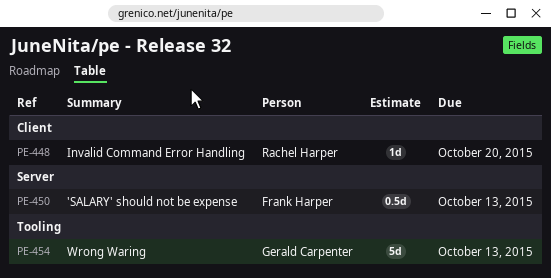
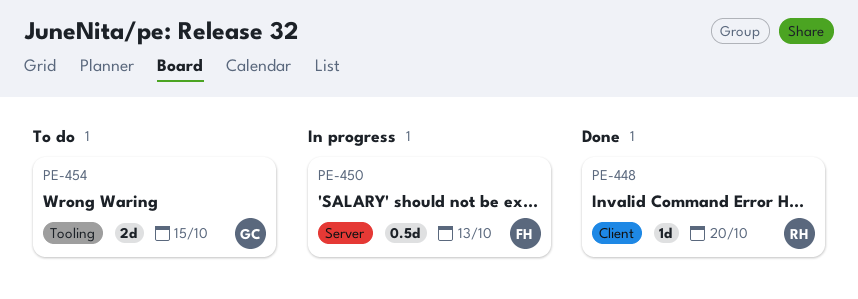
PE-454, estimate: 5d -> 2d
PE-454, due: Oct 13 -> Oct 15

